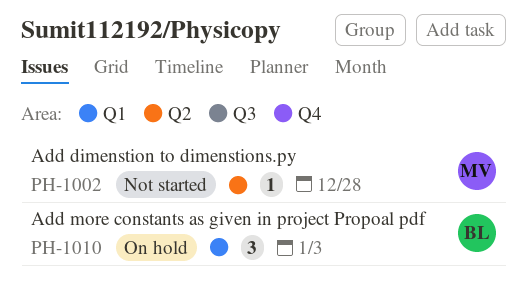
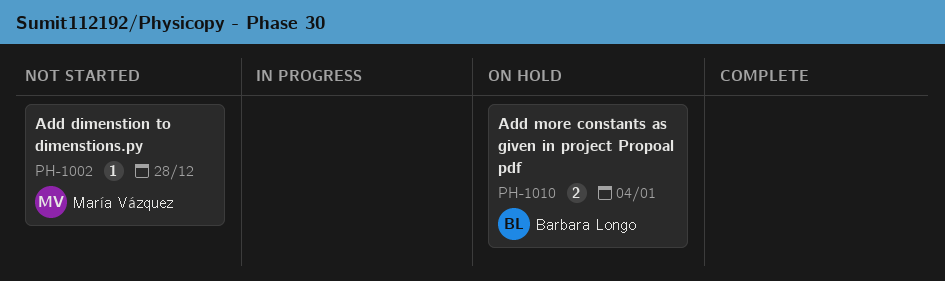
PH-1010, estimate: 3 -> 2
PH-1010, due: Jan 3 -> Jan 4

